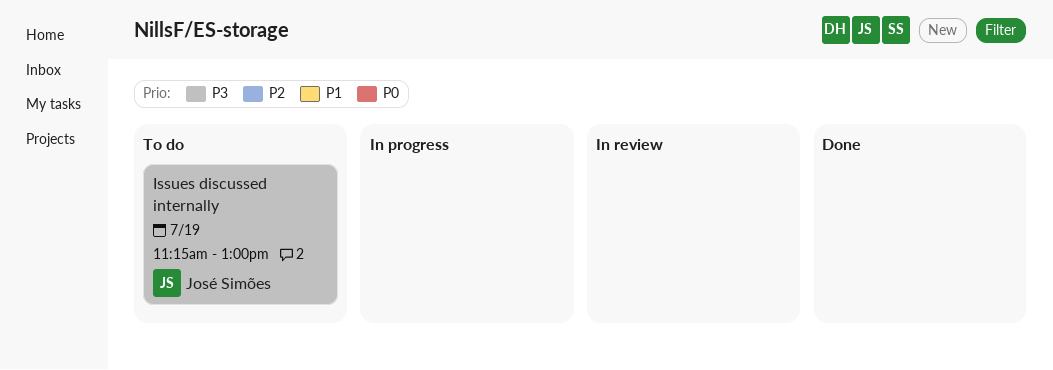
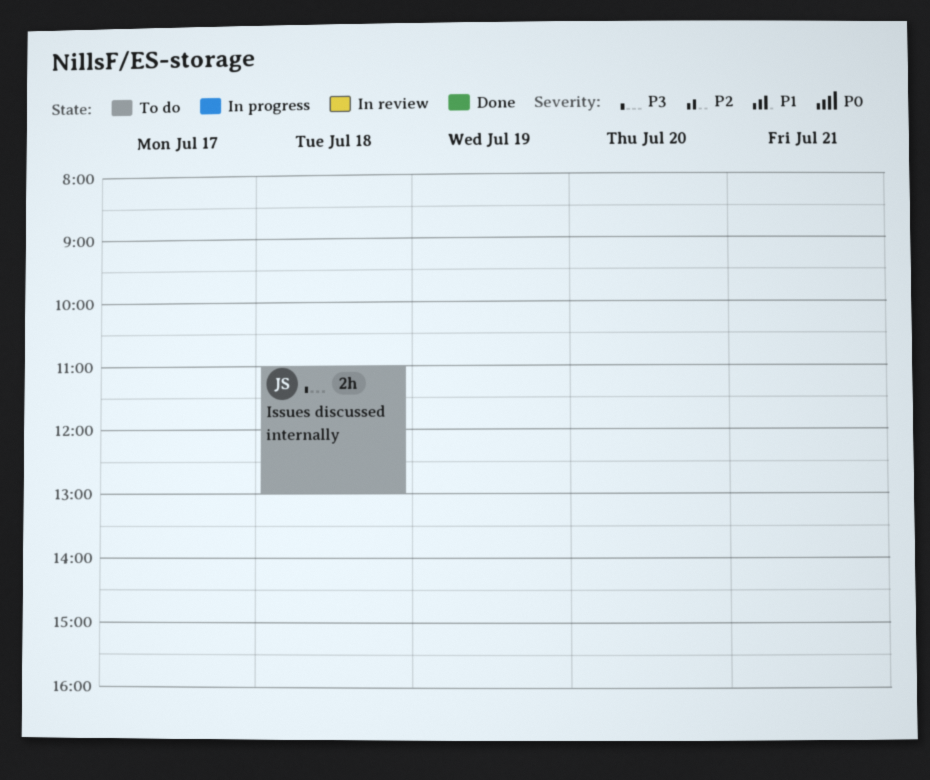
Issues discussed internally, day: Jul 19 -> Jul 18
Issues discussed internally, begins: 11:15 -> 11:00

